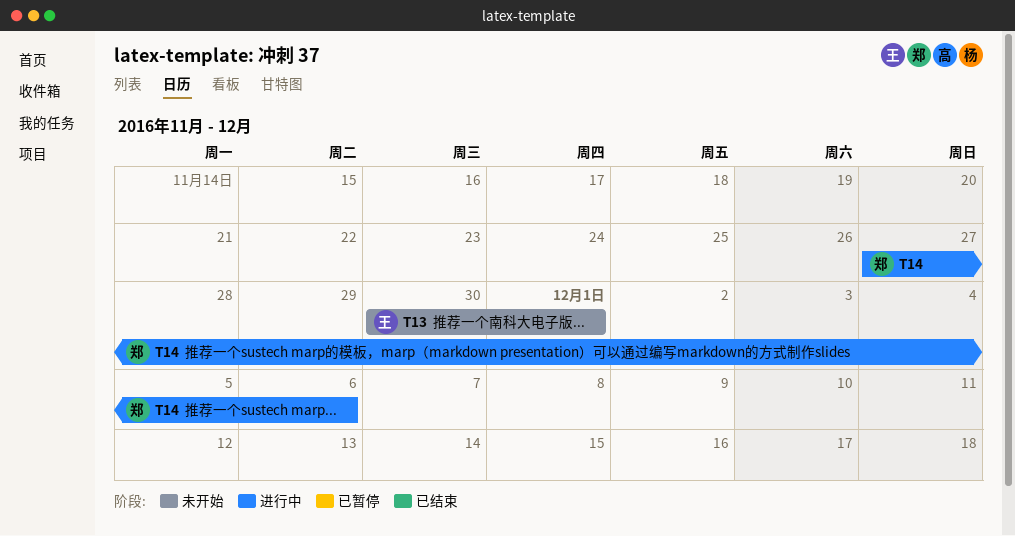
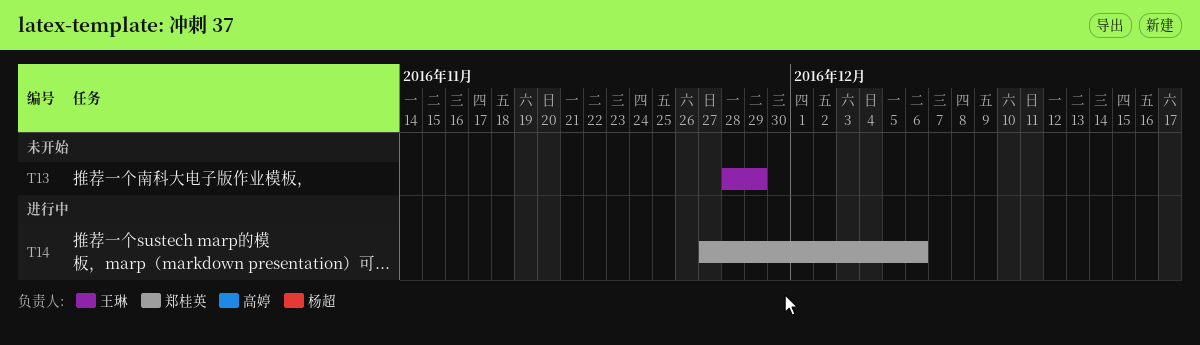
T13, start: Nov 30 -> Nov 28
T13, due: Dec 1 -> Nov 29

